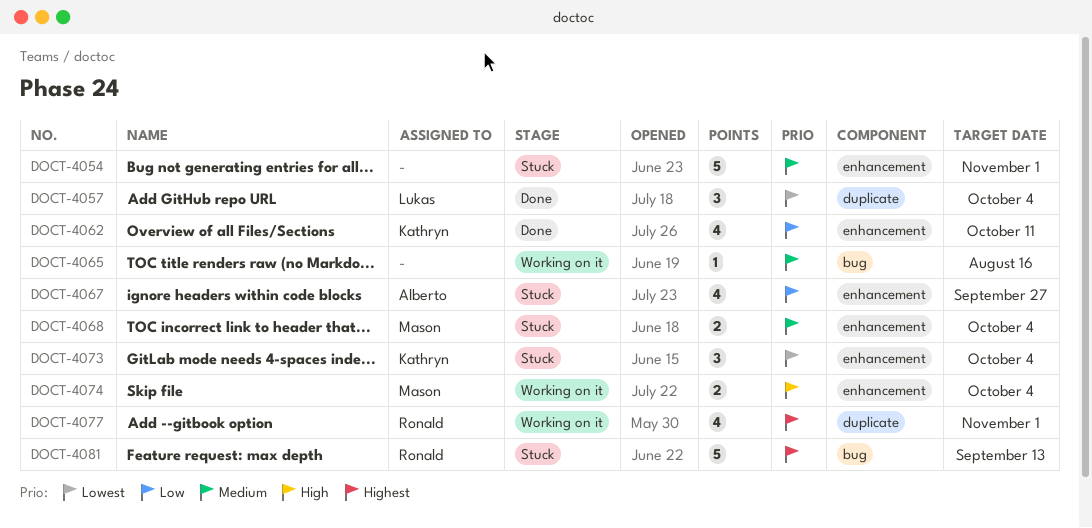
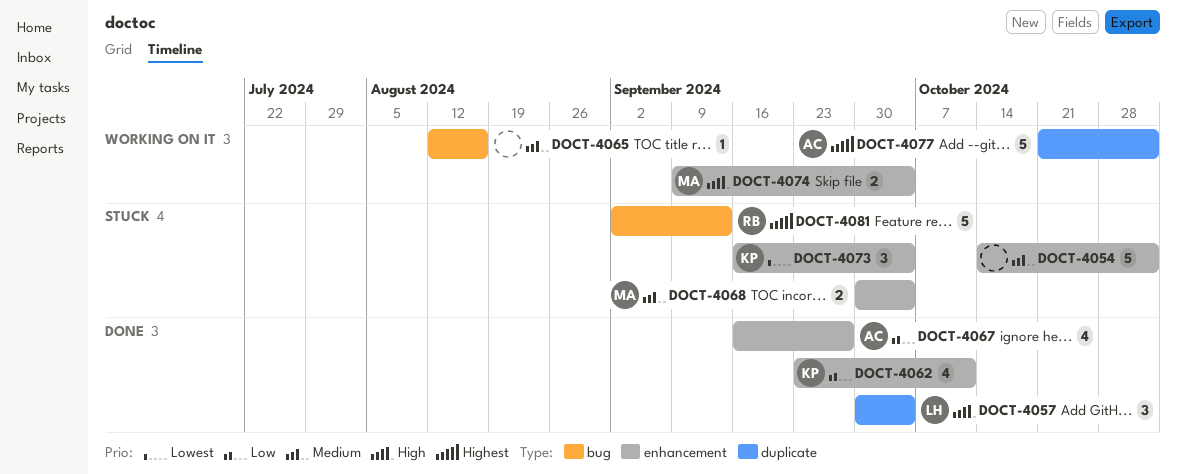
DOCT-4057, priority: Lowest -> High
DOCT-4067, status: Stuck -> Done
DOCT-4077, owner: Ronald -> Alberto
DOCT-4077, estimate: 4 -> 5

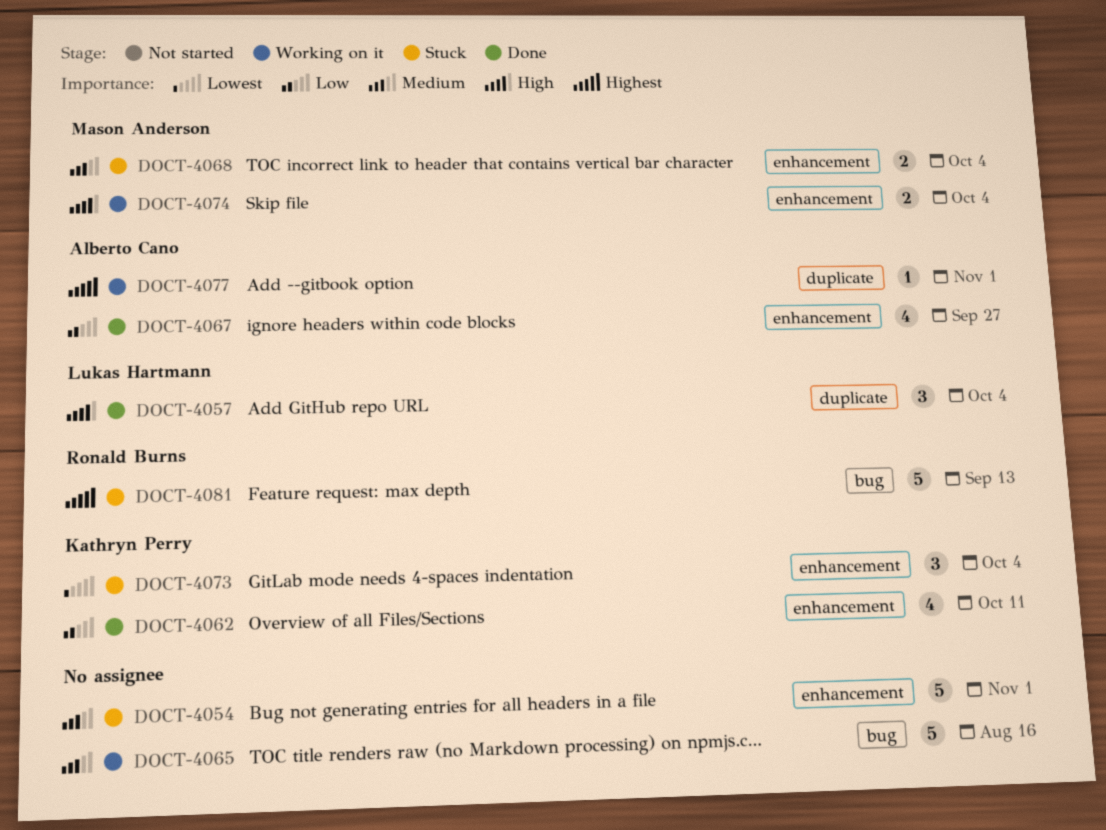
DOCT-4065, estimate: 1 -> 5
DOCT-4077, estimate: 5 -> 1

